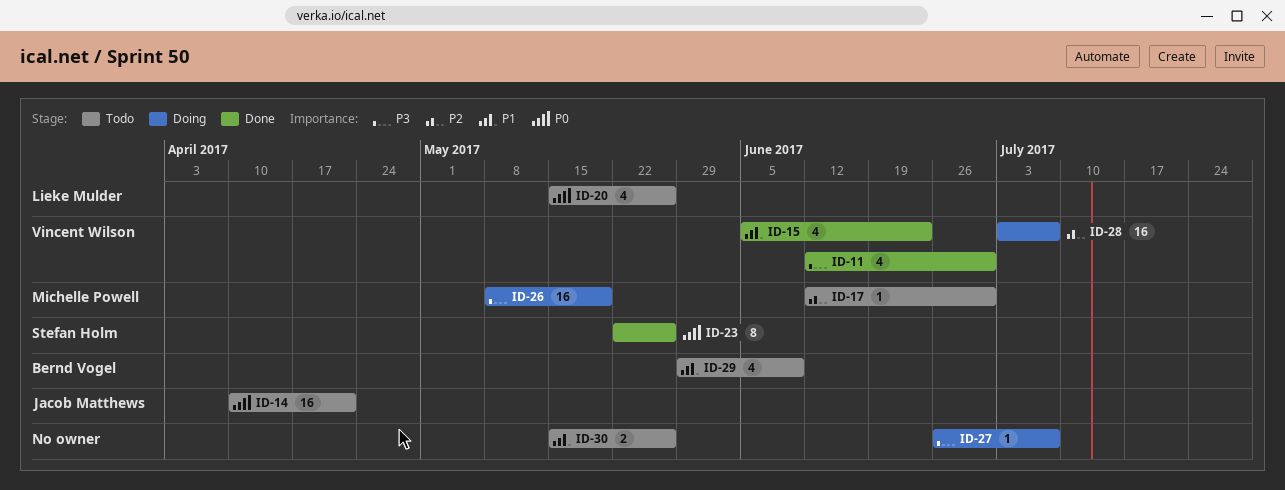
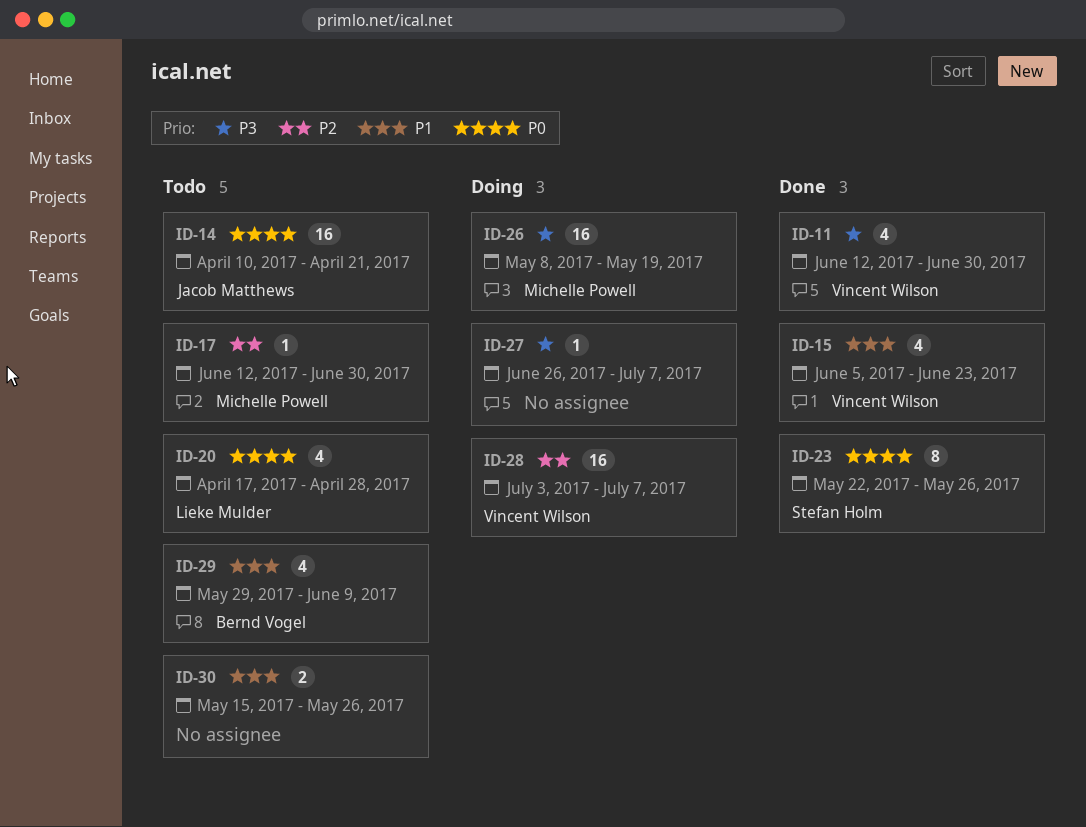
ID-20, start: May 15 -> Apr 17
ID-20, due: May 26 -> Apr 28

